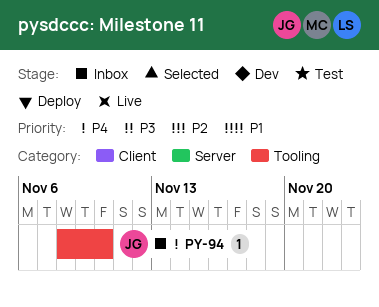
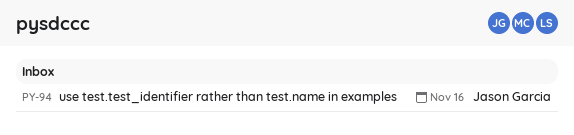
PY-94, due: Nov 10 -> Nov 16

